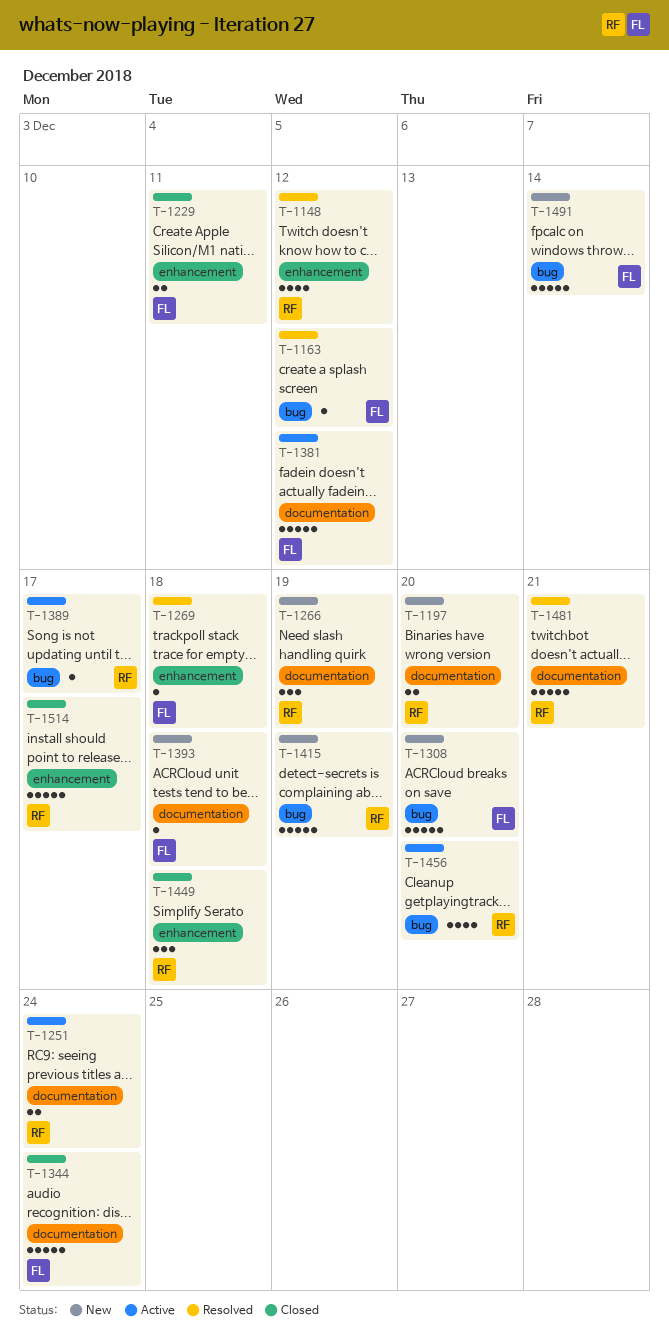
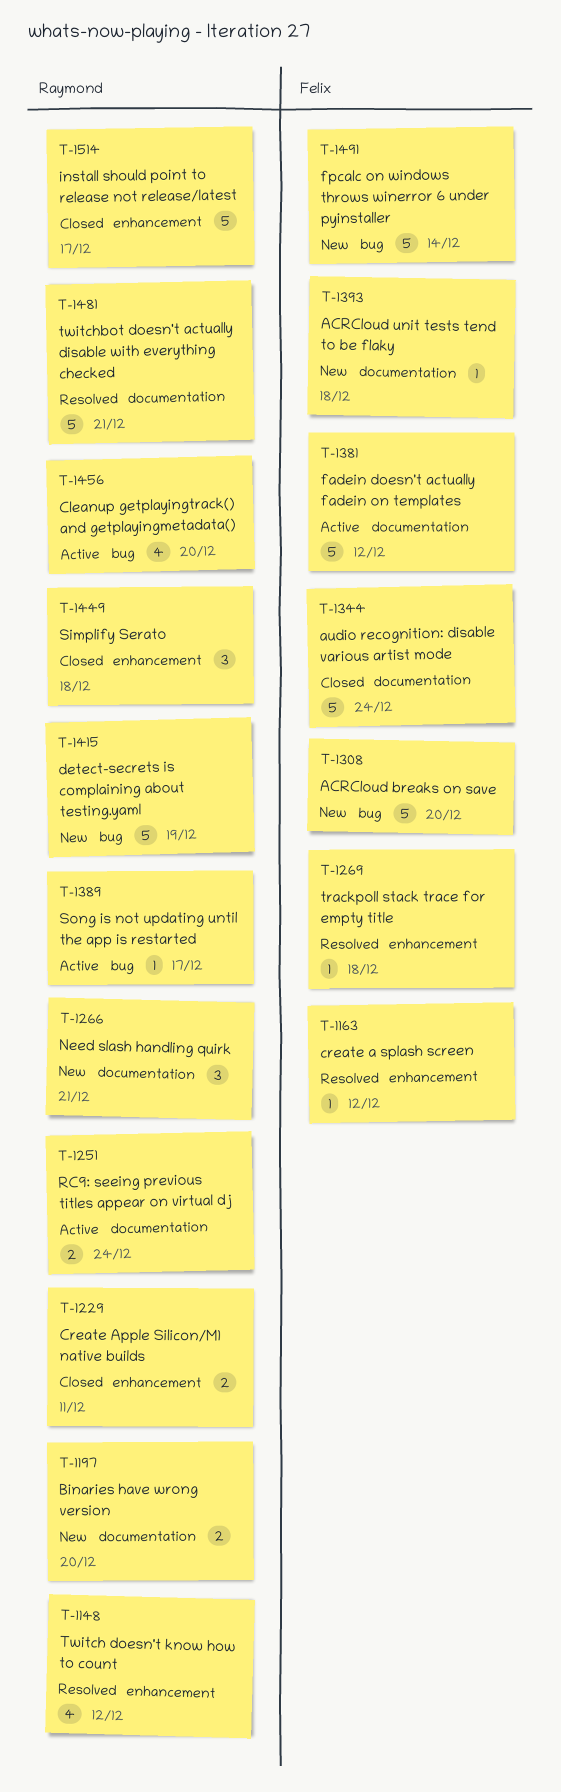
T-1163, label: bug -> enhancement
T-1229, owner: Felix -> Raymond
T-1266, due: Dec 19 -> Dec 21

